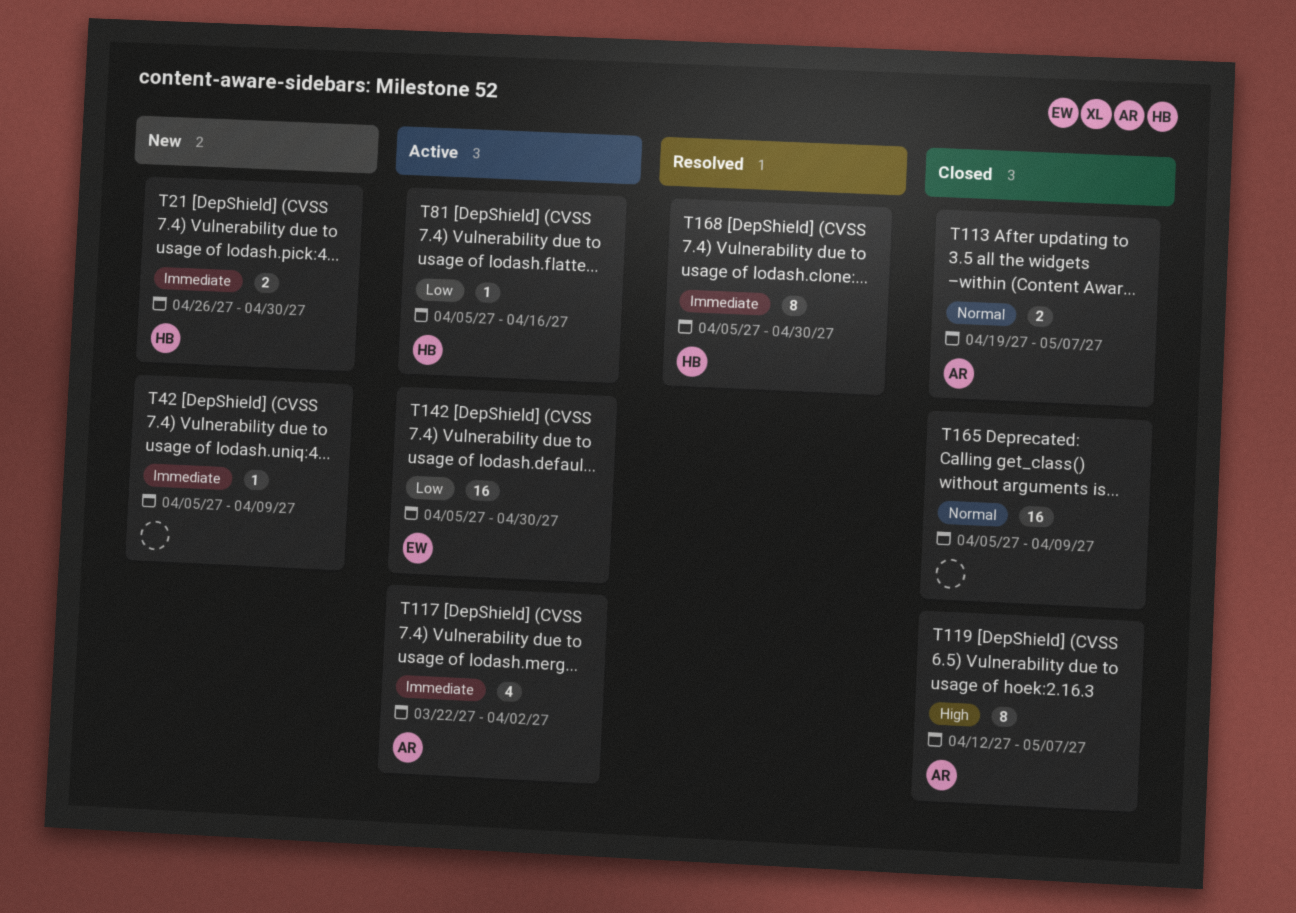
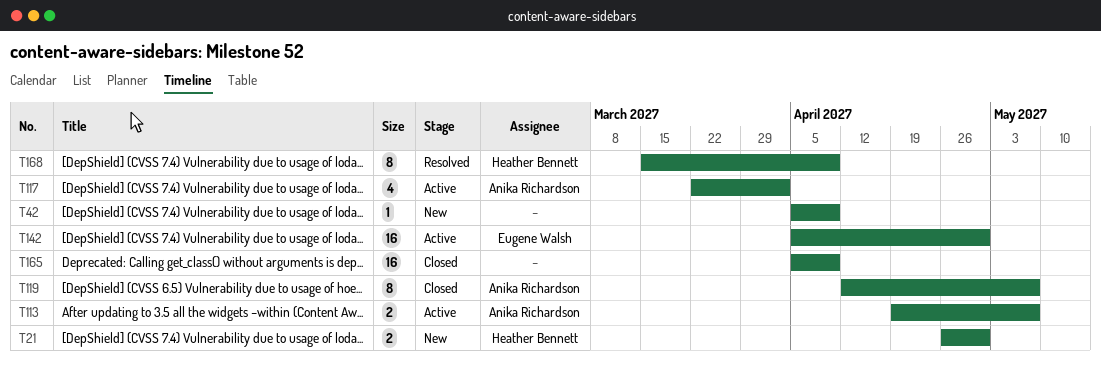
T81: present -> none
T113, status: Closed -> Active
T168, start: Apr 5 -> Mar 15
T168, due: Apr 30 -> Apr 9

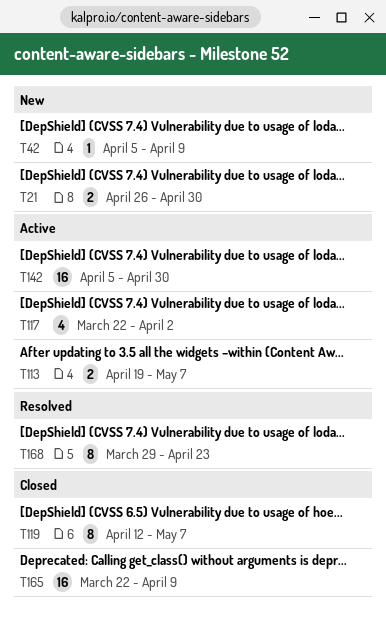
T165, start: Apr 5 -> Mar 22
T168, start: Mar 15 -> Mar 29
T168, due: Apr 9 -> Apr 23

